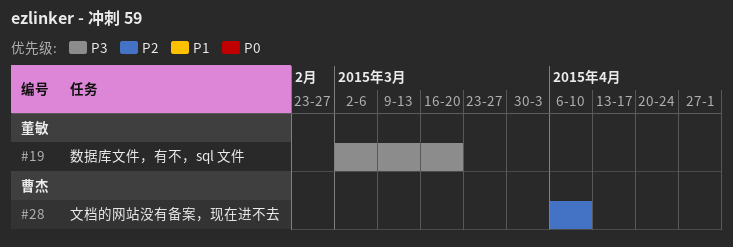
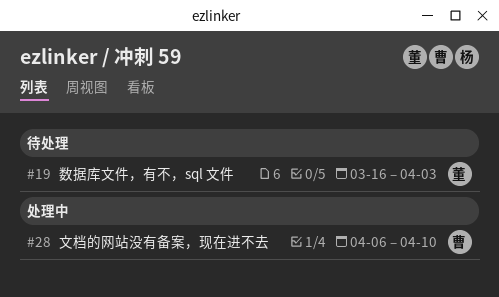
#19, start: Mar 2 -> Mar 16
#19, due: Mar 20 -> Apr 3

